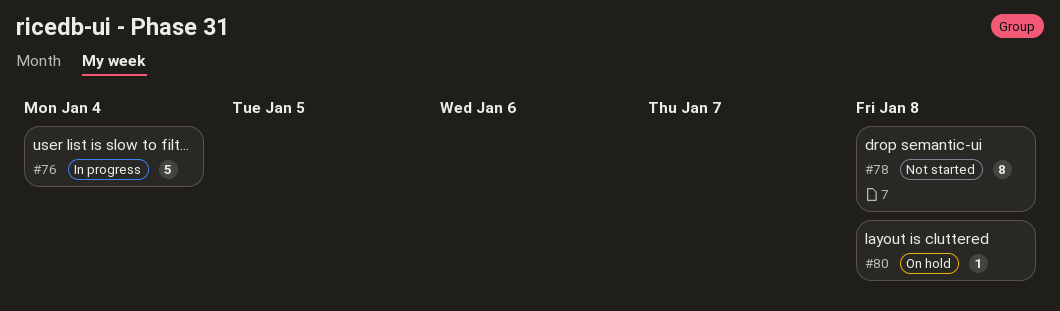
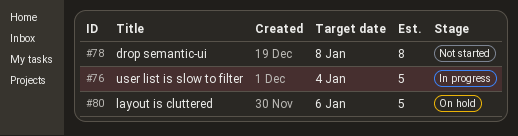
#80, estimate: 1 -> 5
#80, due: Jan 8 -> Jan 6

